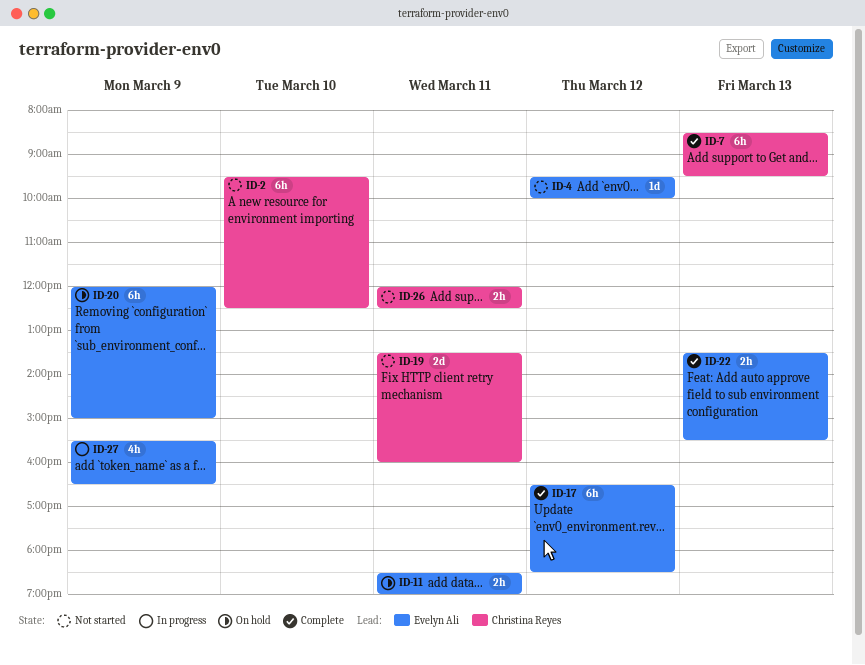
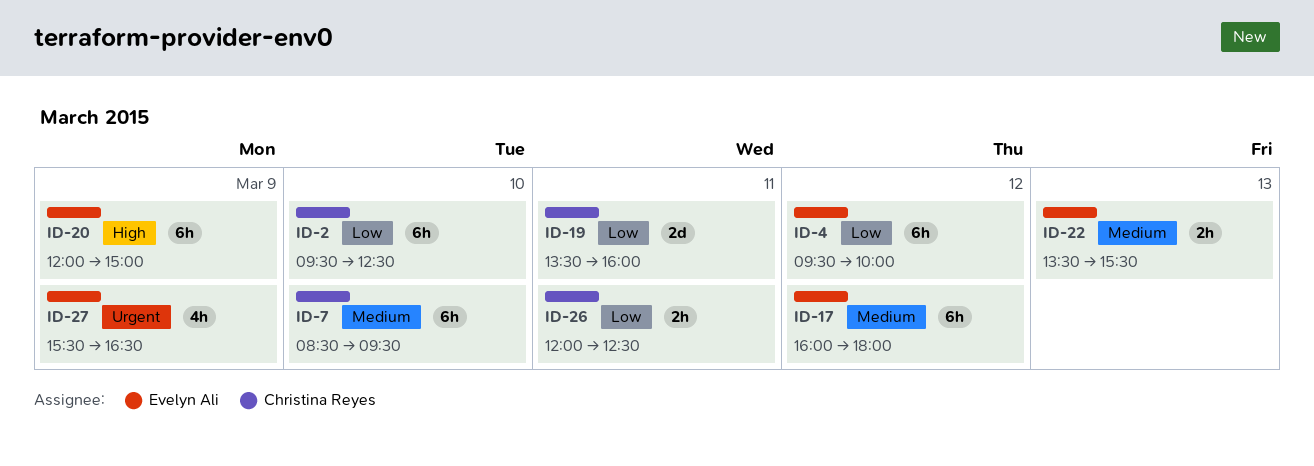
ID-4, estimate: 1d -> 6h
ID-7, day: Mar 13 -> Mar 10
ID-11: present -> none
ID-17, begins: 16:30 -> 16:00
ID-17, ends: 18:30 -> 18:00

